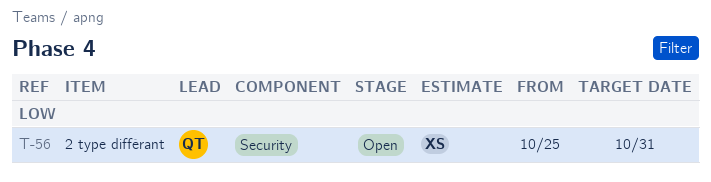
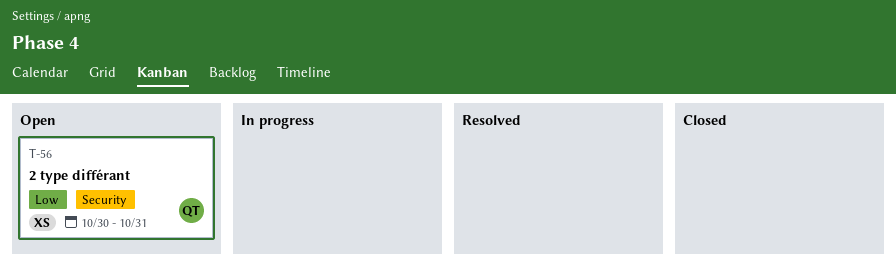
T-56, start: Oct 25 -> Oct 30

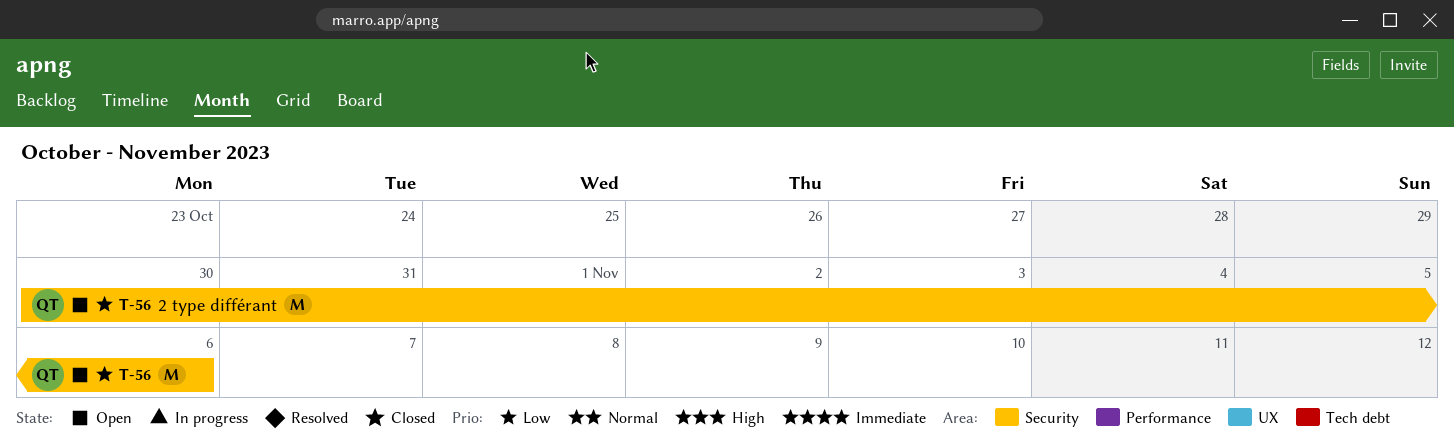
T-56, estimate: XS -> M
T-56, due: Oct 31 -> Nov 6

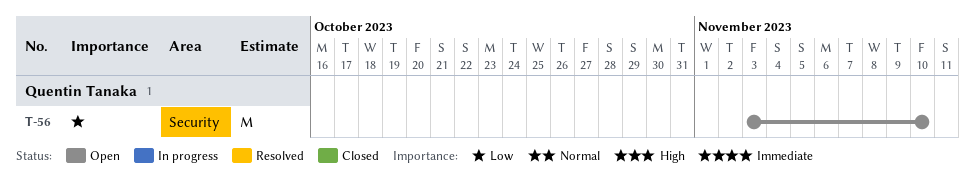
T-56, start: Oct 30 -> Nov 3
T-56, due: Nov 6 -> Nov 10

